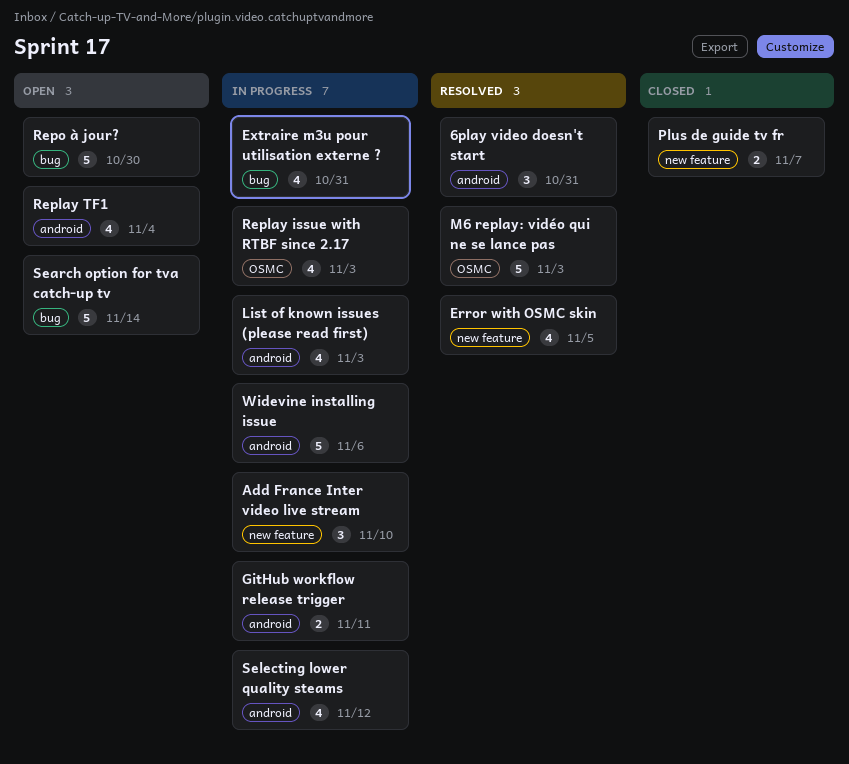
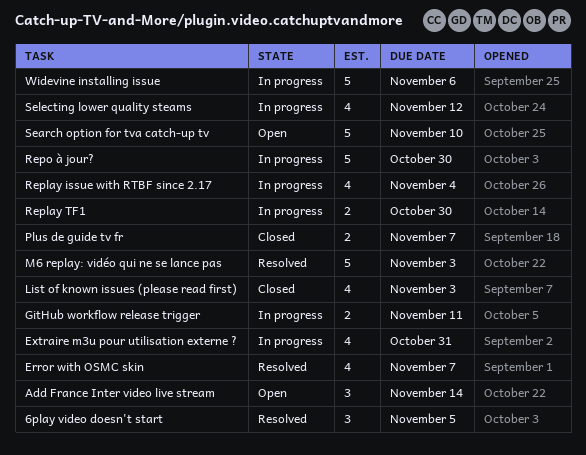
6play video doesn't start, due: Oct 31 -> Nov 5
Add France Inter video live stream, status: In progress -> Open
Add France Inter video live stream, due: Nov 10 -> Nov 14
Error with OSMC skin, due: Nov 5 -> Nov 7
List of known issues (please read first), status: In progress -> Closed
Replay issue with RTBF since 2.17, due: Nov 3 -> Nov 4
Replay TF1, status: Open -> In progress
Replay TF1, estimate: 4 -> 2
Replay TF1, due: Nov 4 -> Oct 30
Repo à jour?, status: Open -> In progress
Search option for tva catch-up tv, due: Nov 14 -> Nov 10

